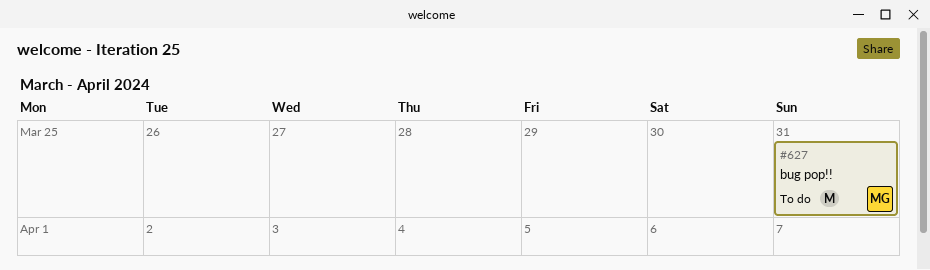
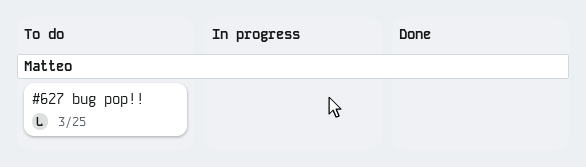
#627, estimate: M -> L
#627, due: Mar 31 -> Mar 25

